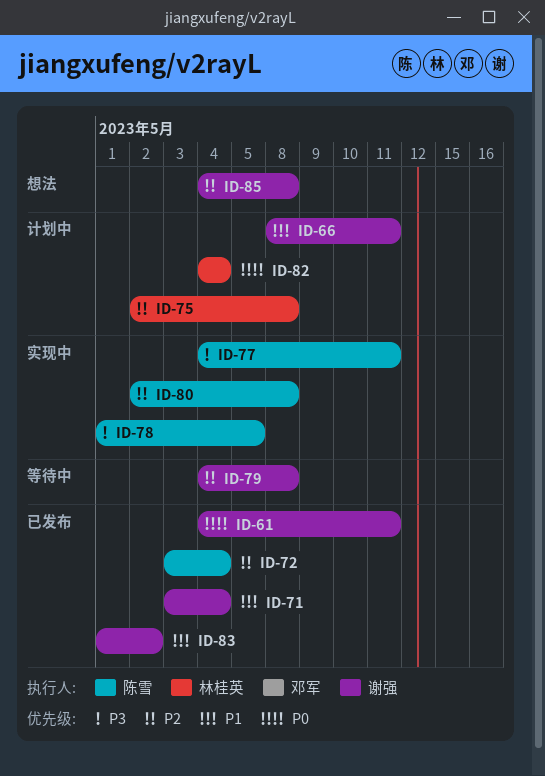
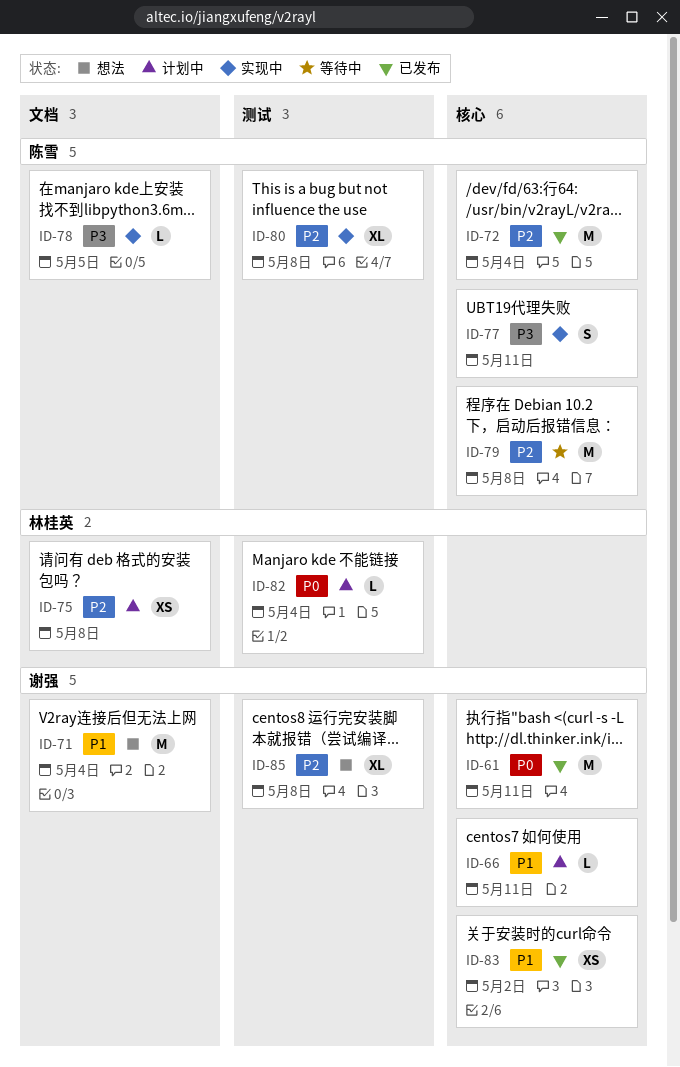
ID-71, status: 已发布 -> 想法
ID-79, owner: 谢强 -> 陈雪

